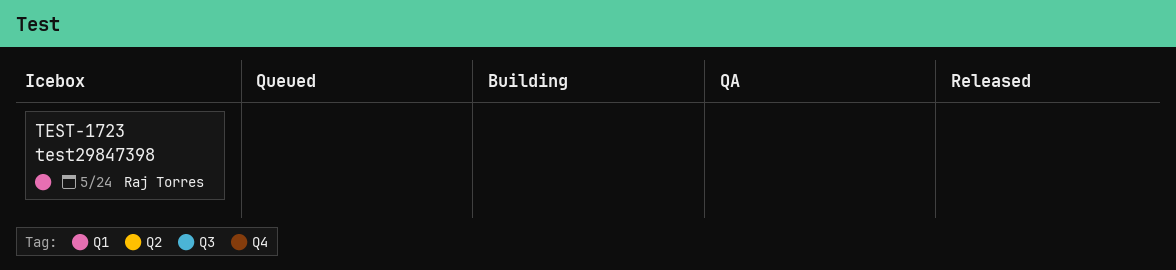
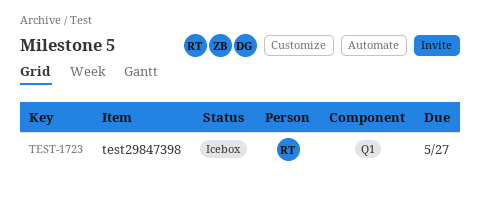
TEST-1723, due: May 24 -> May 27

